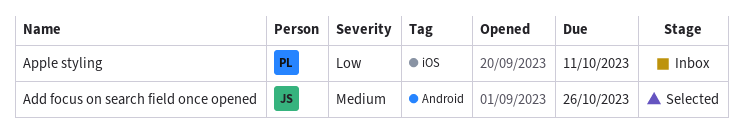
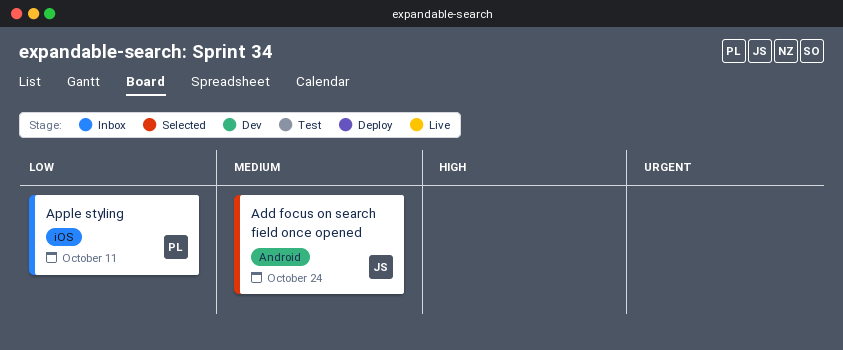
Add focus on search field once opened, due: Oct 26 -> Oct 24

